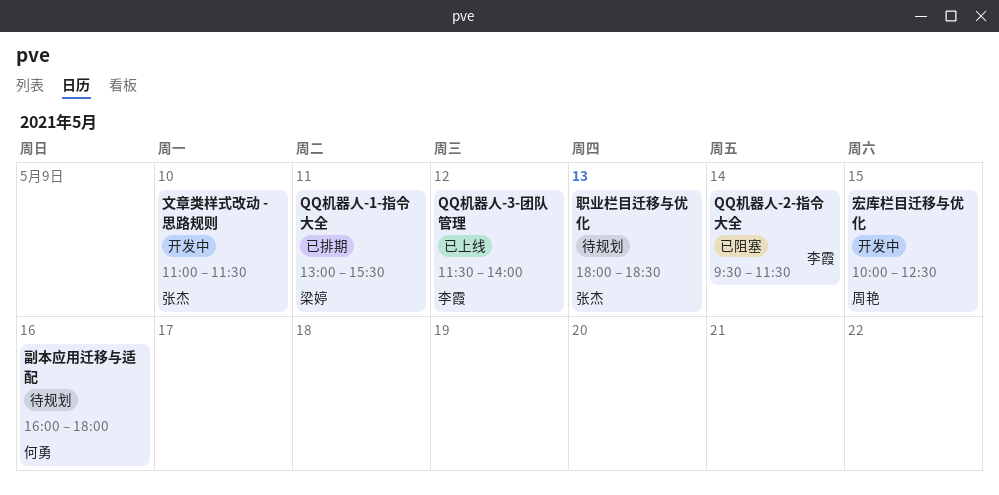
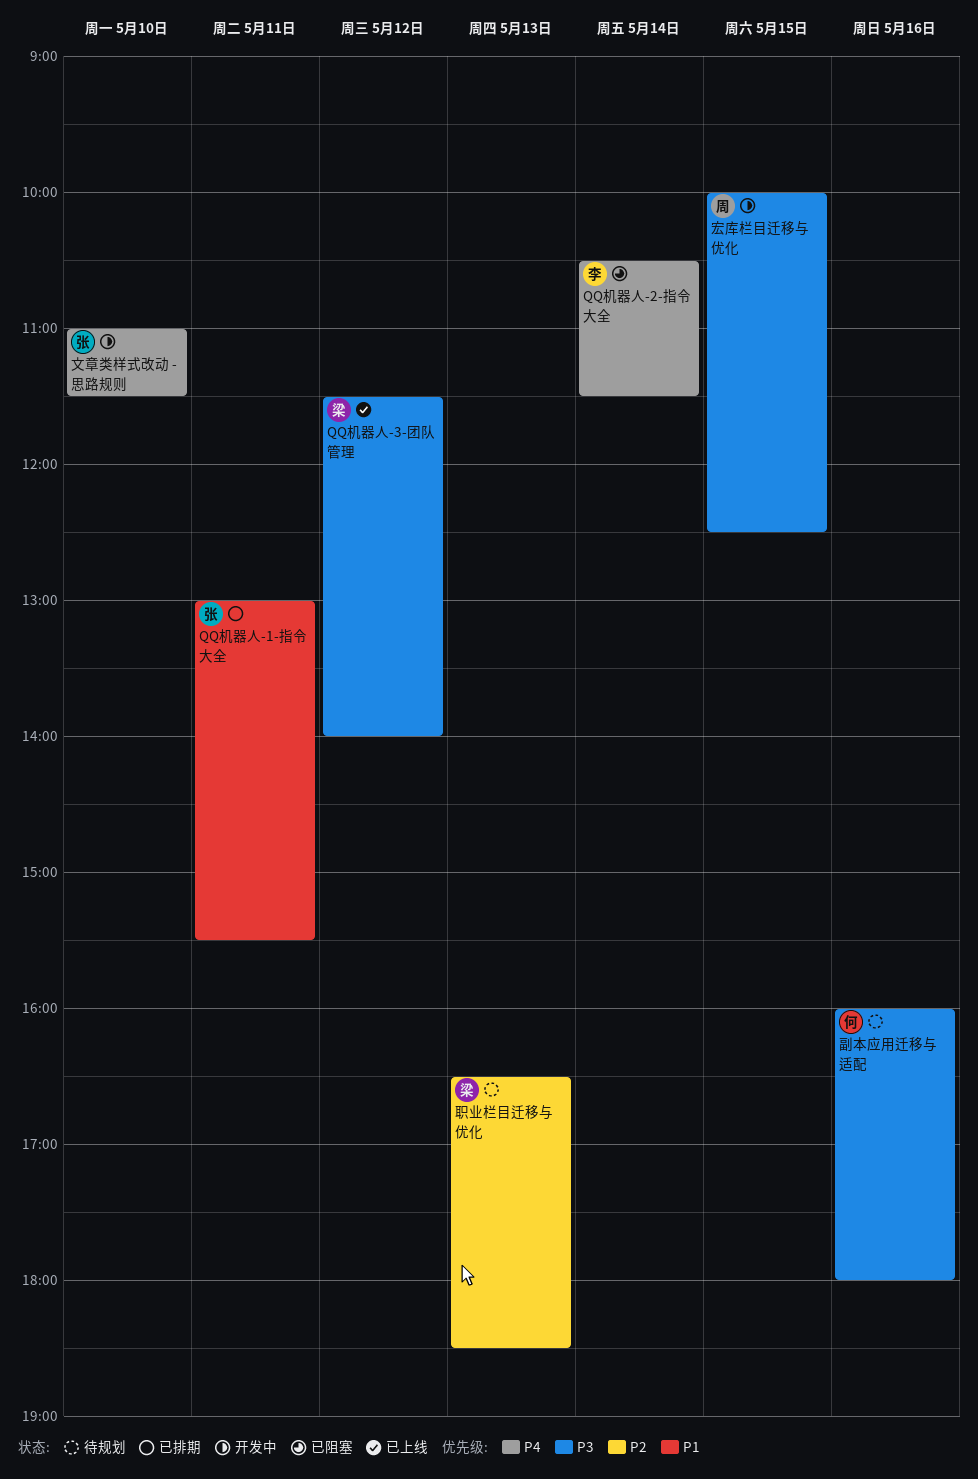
QQ机器人-1-指令大全, owner: 梁婷 -> 张杰
QQ机器人-2-指令大全, begins: 09:30 -> 10:30
QQ机器人-3-团队管理, owner: 李霞 -> 梁婷
职业栏目迁移与优化, owner: 张杰 -> 梁婷
职业栏目迁移与优化, begins: 18:00 -> 16:30

